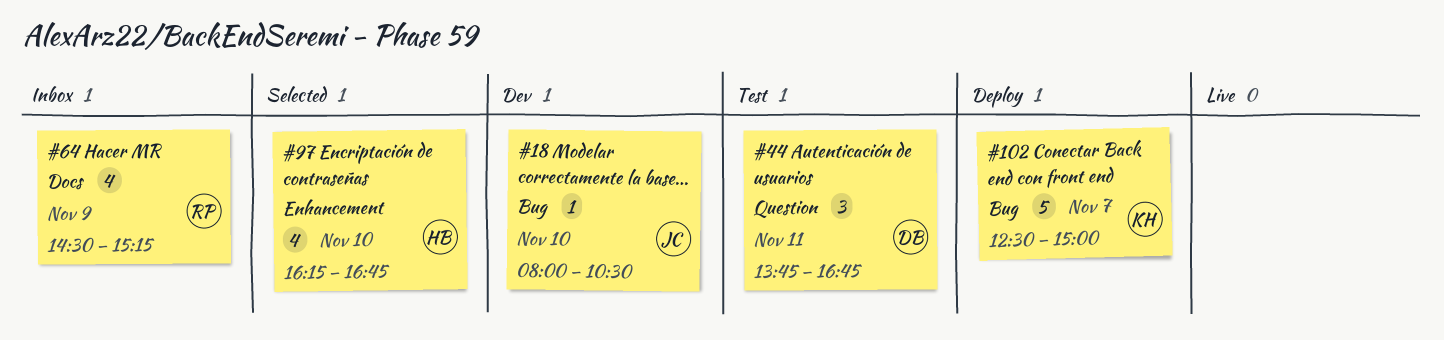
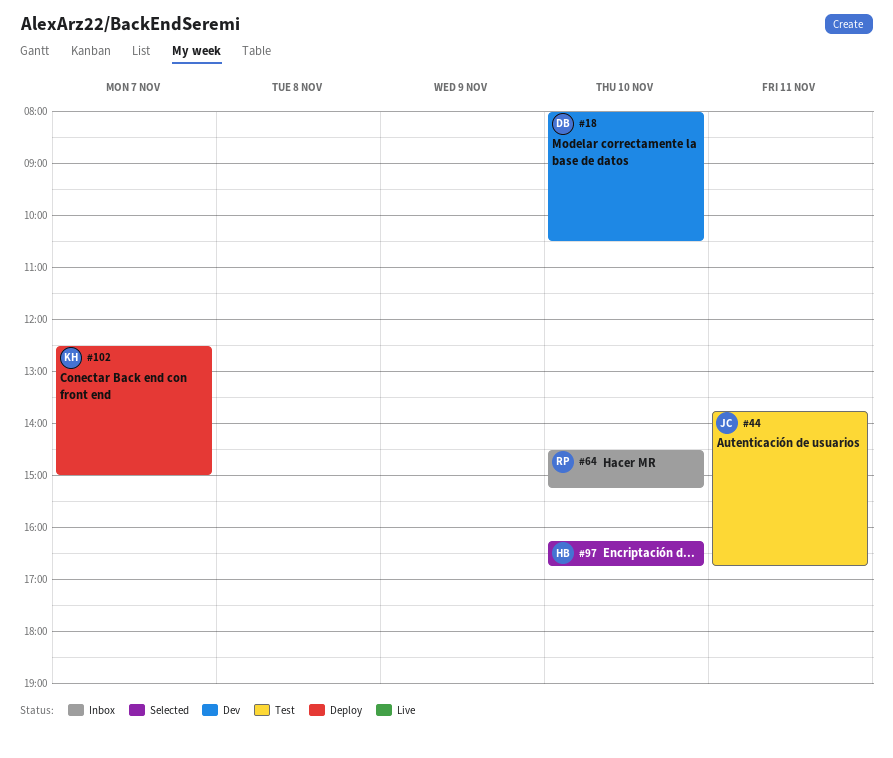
#18, owner: JC -> DB
#44, owner: DB -> JC
#64, day: Nov 9 -> Nov 10

